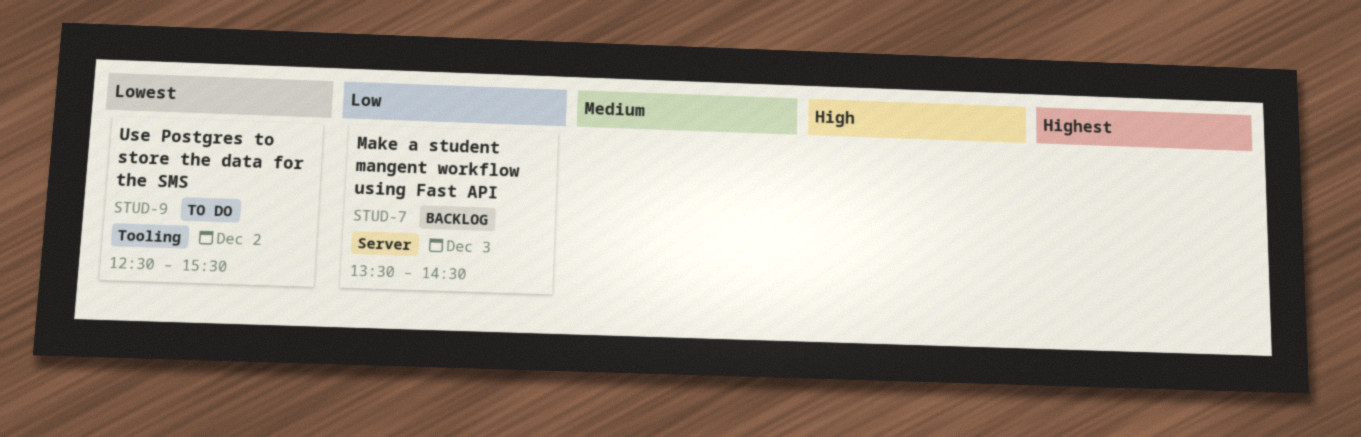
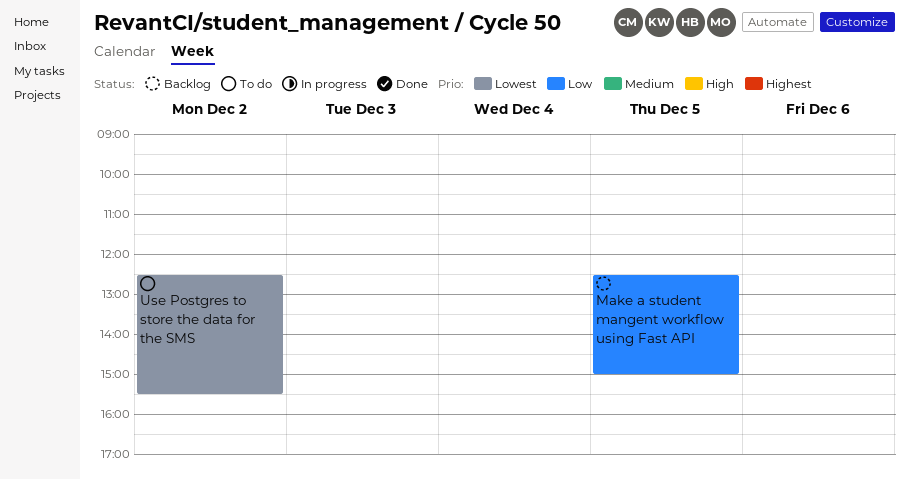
Make a student mangent workflow using Fast API, day: Dec 3 -> Dec 5
Make a student mangent workflow using Fast API, begins: 13:30 -> 12:30
Make a student mangent workflow using Fast API, ends: 14:30 -> 15:00

